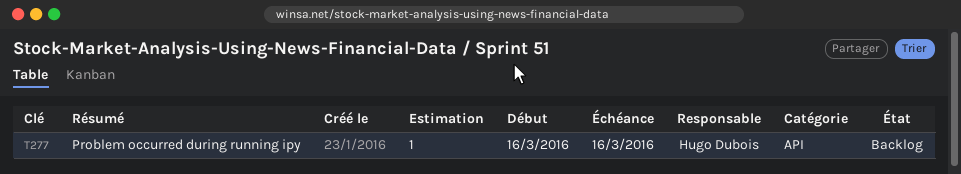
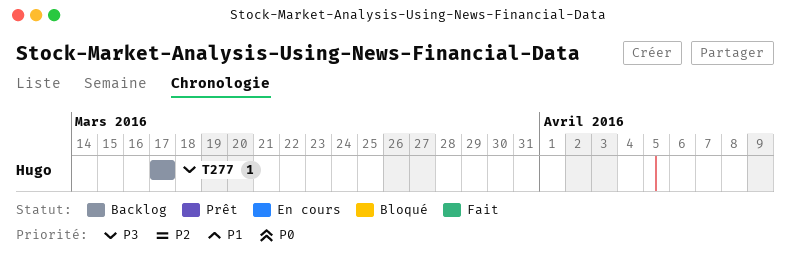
T277, start: Mar 16 -> Mar 17
T277, due: Mar 16 -> Mar 17

